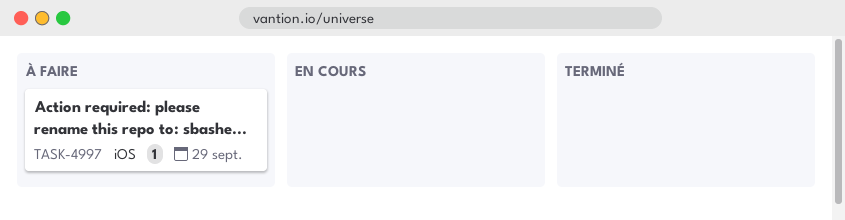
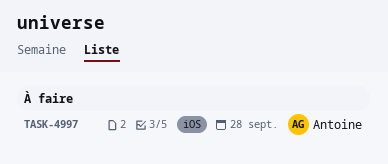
TASK-4997, due: Sep 29 -> Sep 28

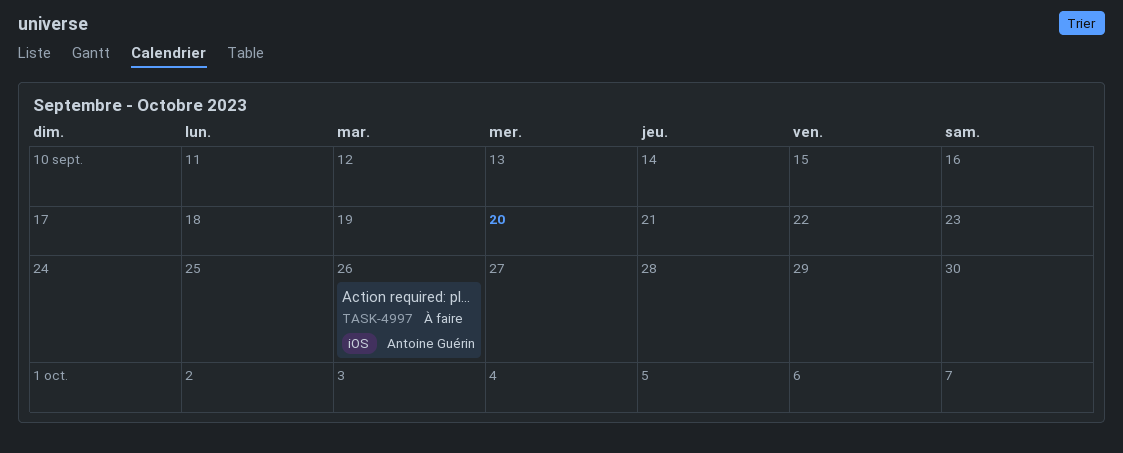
TASK-4997, due: Sep 28 -> Sep 26

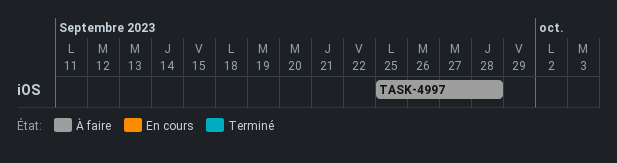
TASK-4997, due: Sep 26 -> Sep 28

